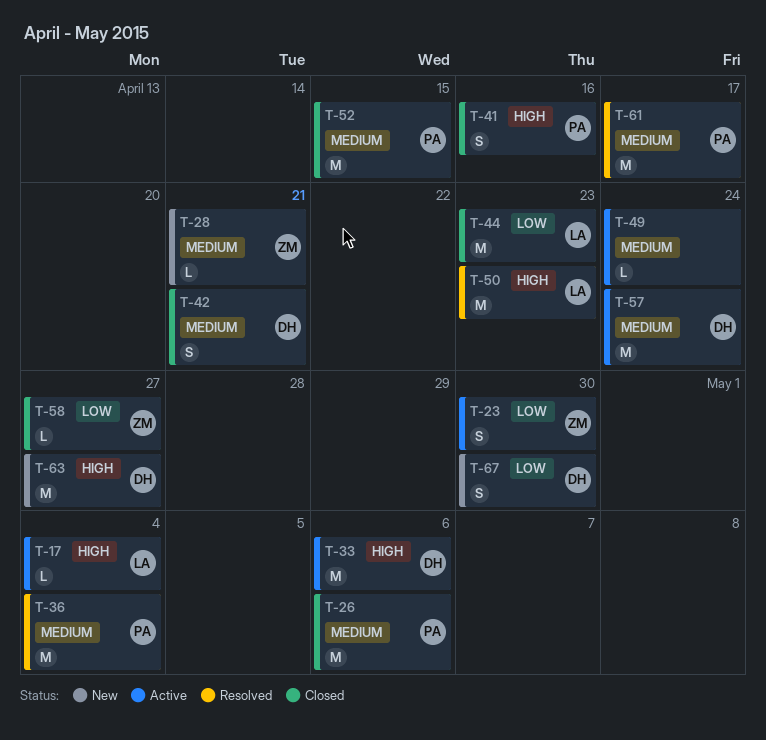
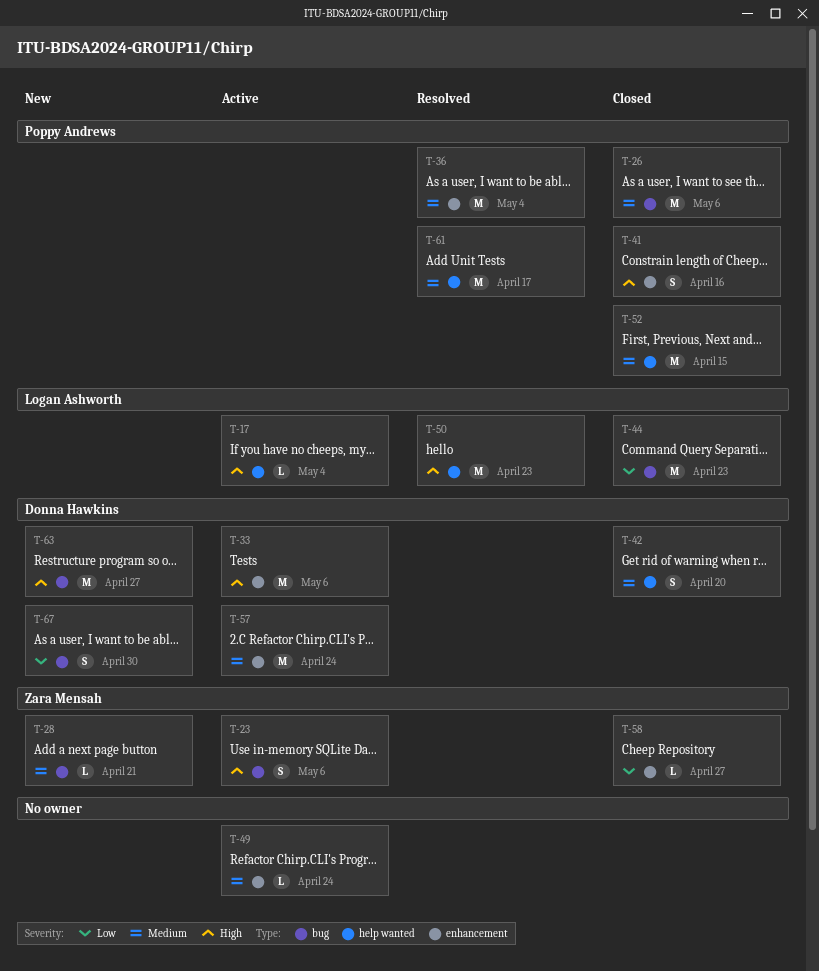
T-23, priority: Low -> High
T-23, due: Apr 30 -> May 6
T-42, due: Apr 21 -> Apr 20

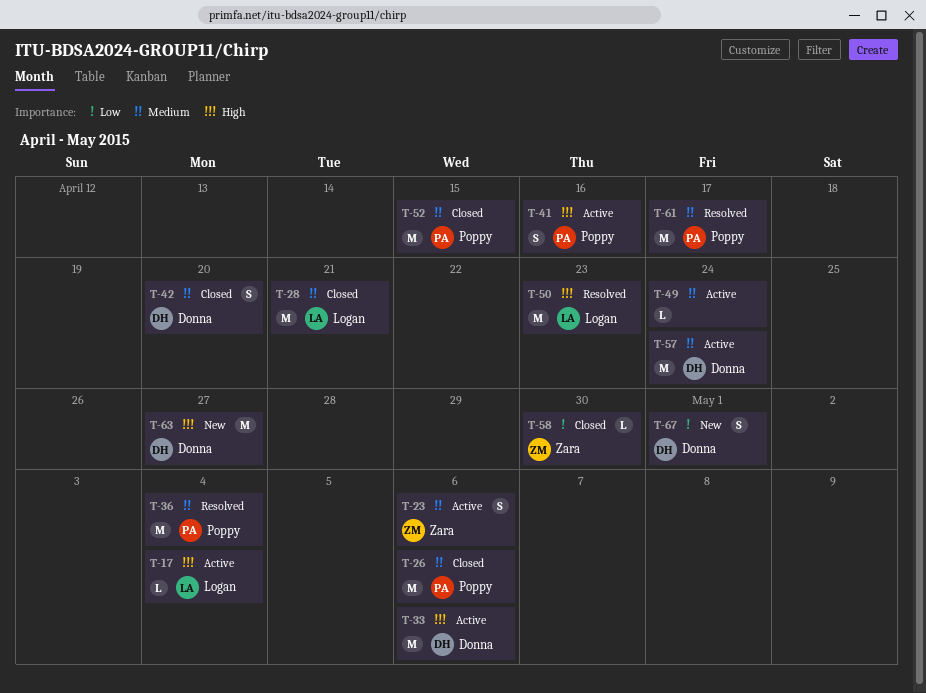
T-23, priority: High -> Medium
T-28, status: New -> Closed
T-28, owner: Zara Mensah -> Logan Ashworth
T-28, estimate: L -> M
T-41, status: Closed -> Active
T-44: present -> none
T-58, due: Apr 27 -> Apr 30
T-67, due: Apr 30 -> May 1

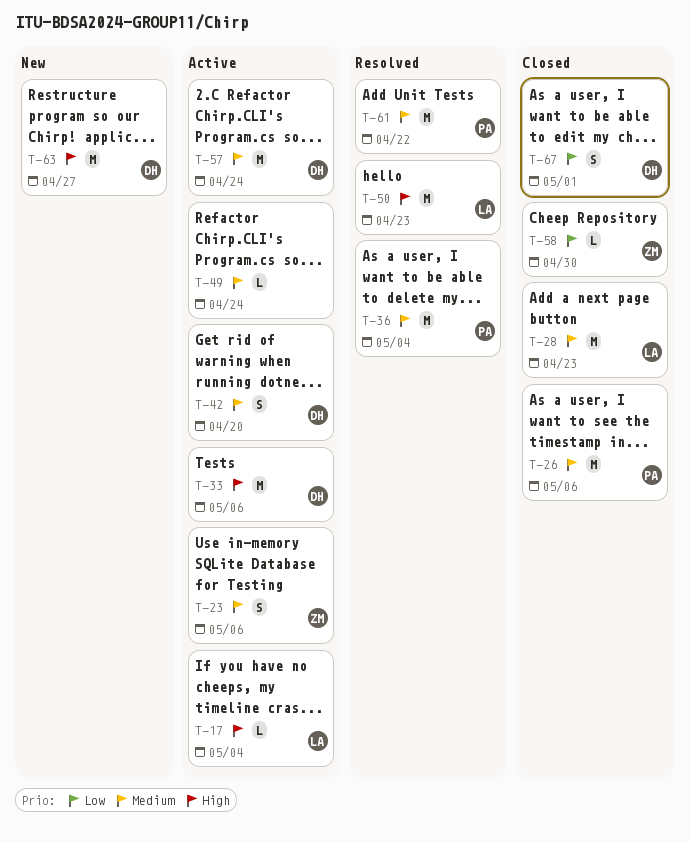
T-28, due: Apr 21 -> Apr 23
T-41: present -> none
T-42, status: Closed -> Active
T-52: present -> none
T-61, due: Apr 17 -> Apr 22
T-67, status: New -> Closed

